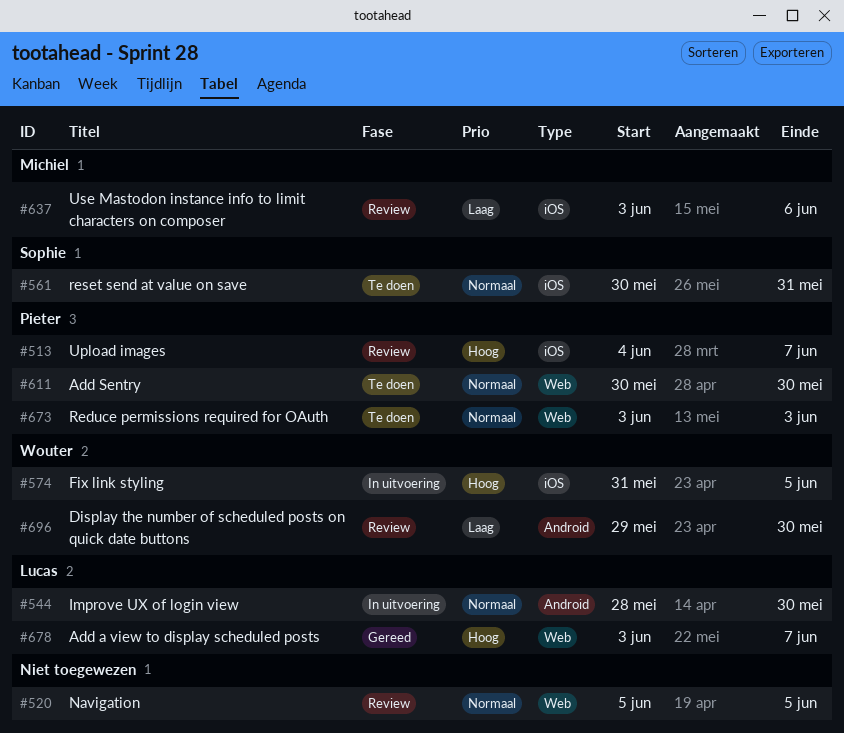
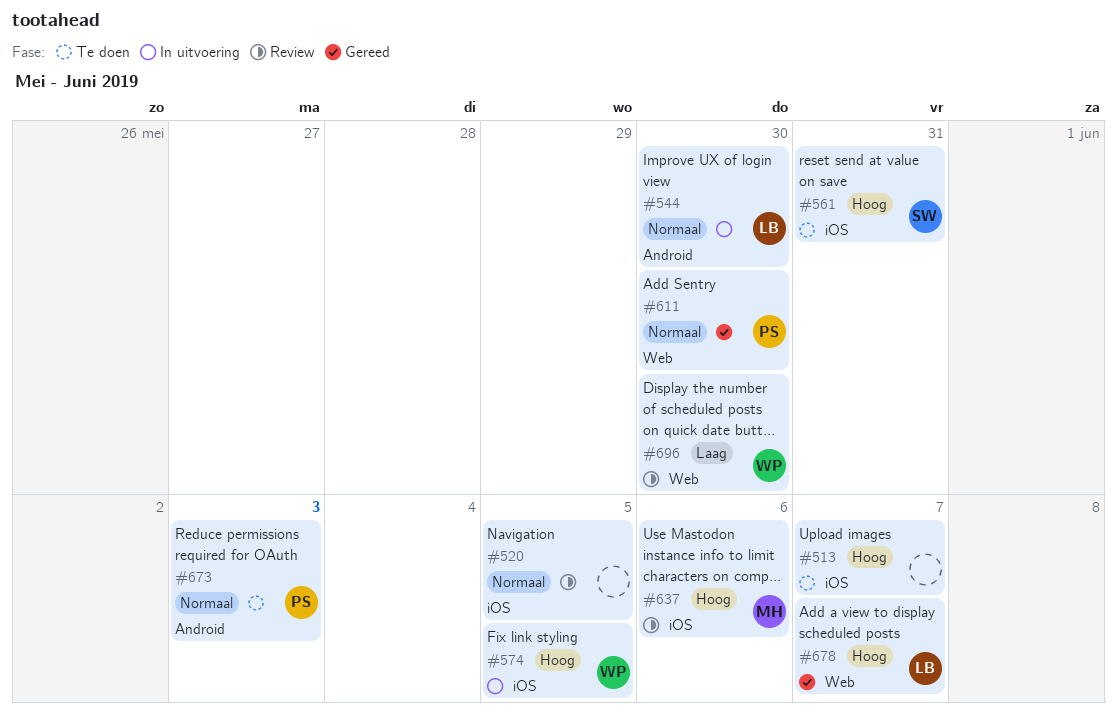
#513, status: Review -> Te doen
#513, owner: Pieter -> none
#520, label: Web -> iOS
#561, priority: Normaal -> Hoog
#611, status: Te doen -> Gereed
#637, priority: Laag -> Hoog
#673, label: Web -> Android
#696, label: Android -> Web

